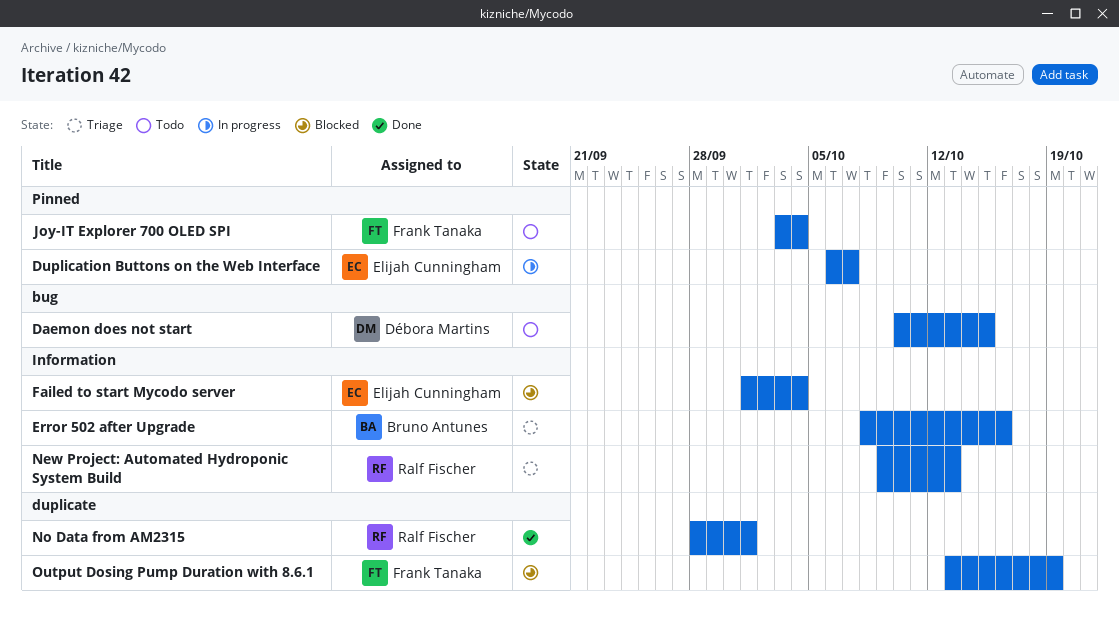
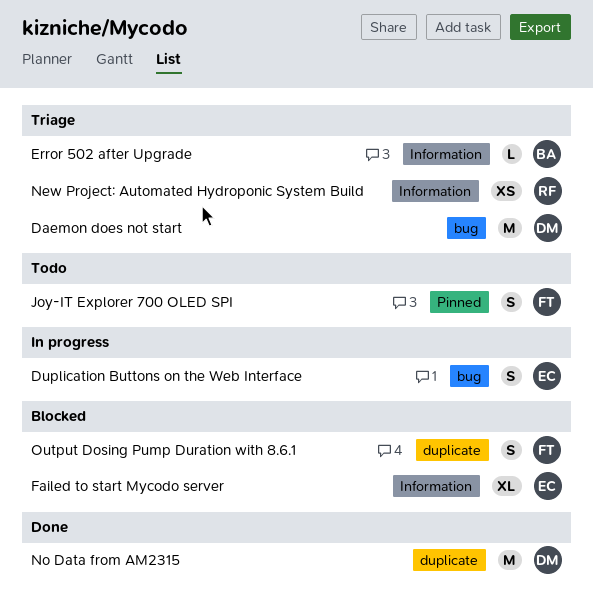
Daemon does not start, status: Todo -> Triage
Duplication Buttons on the Web Interface, label: Pinned -> bug
No Data from AM2315, owner: Ralf Fischer -> Débora Martins

